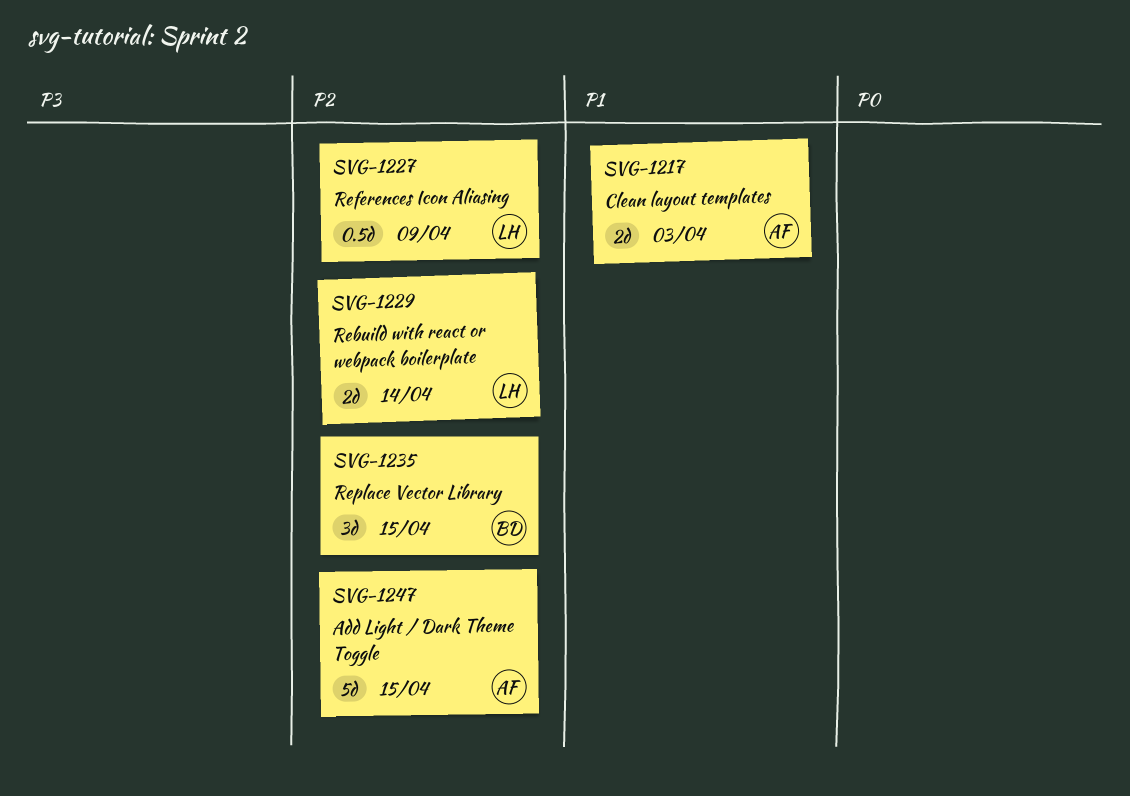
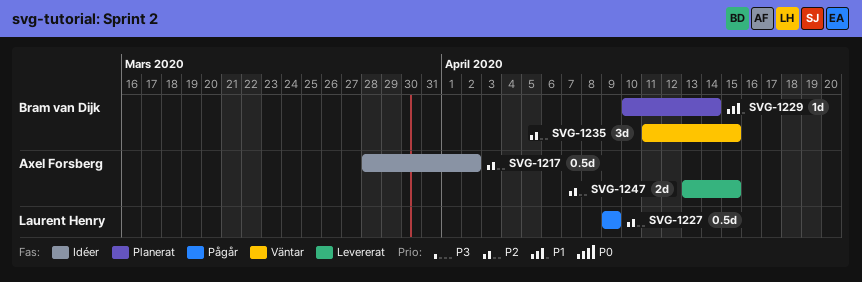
SVG-1217, priority: P1 -> P2
SVG-1217, estimate: 2d -> 0.5d
SVG-1217, due: Apr 3 -> Apr 2
SVG-1229, owner: Laurent Henry -> Bram van Dijk
SVG-1229, priority: P2 -> P1
SVG-1229, estimate: 2d -> 1d
SVG-1247, estimate: 5d -> 2d

